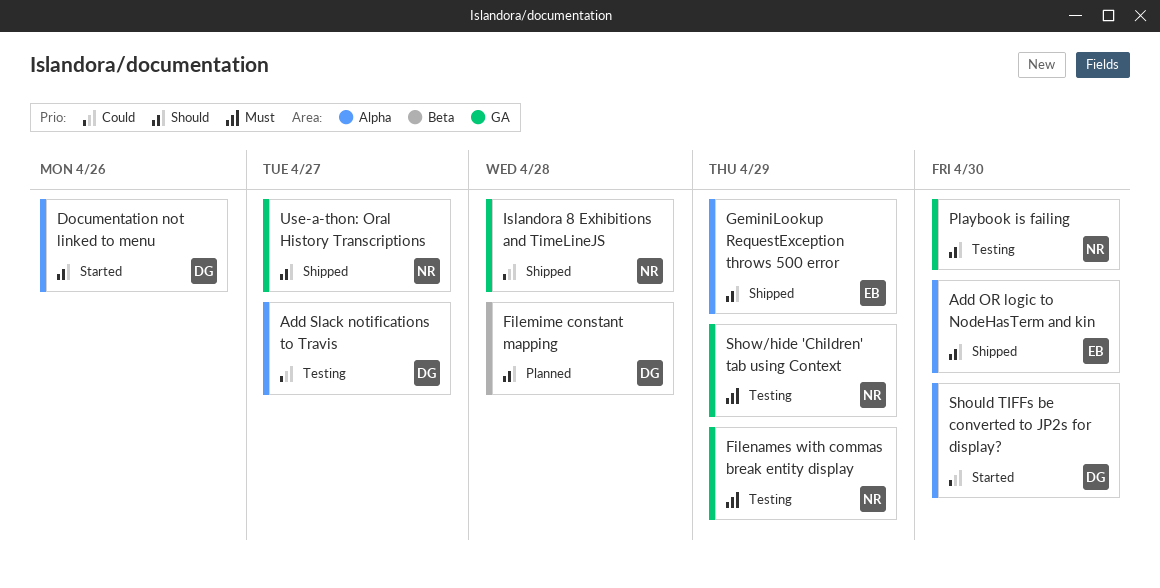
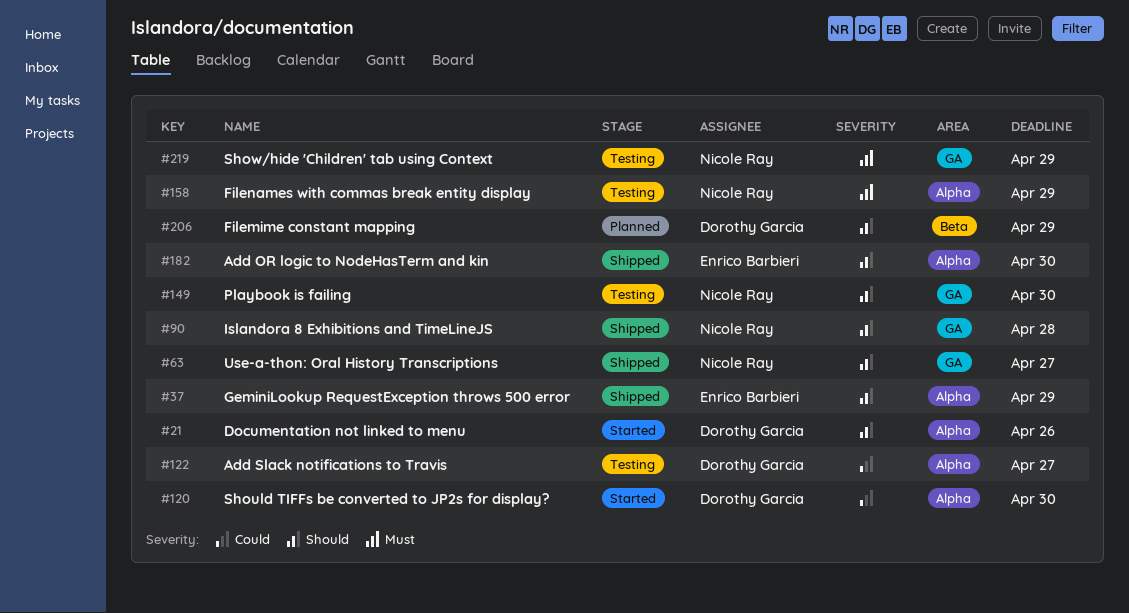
Filemime constant mapping, due: Apr 28 -> Apr 29
Filenames with commas break entity display, label: GA -> Alpha
Islandora 8 Exhibitions and TimeLineJS, priority: Could -> Should

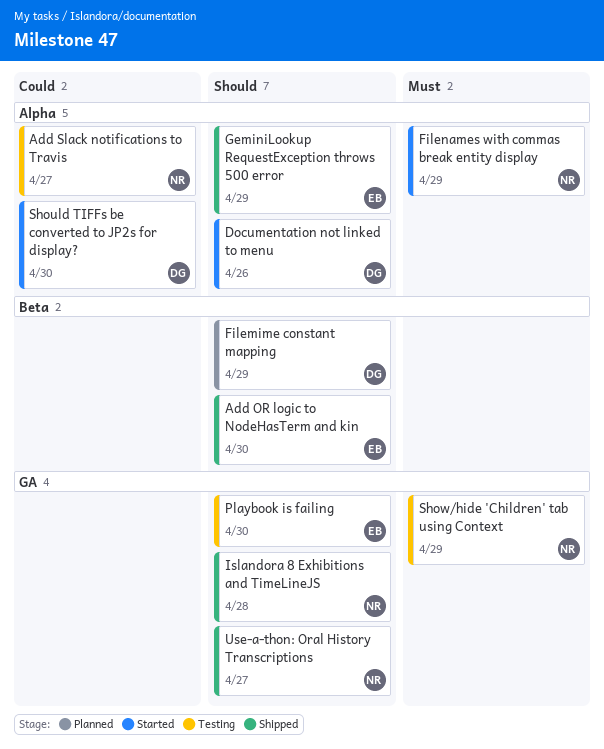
Add OR logic to NodeHasTerm and kin, label: Alpha -> Beta
Add Slack notifications to Travis, owner: Dorothy Garcia -> Nicole Ray
Filenames with commas break entity display, status: Testing -> Started
Playbook is failing, owner: Nicole Ray -> Enrico Barbieri

